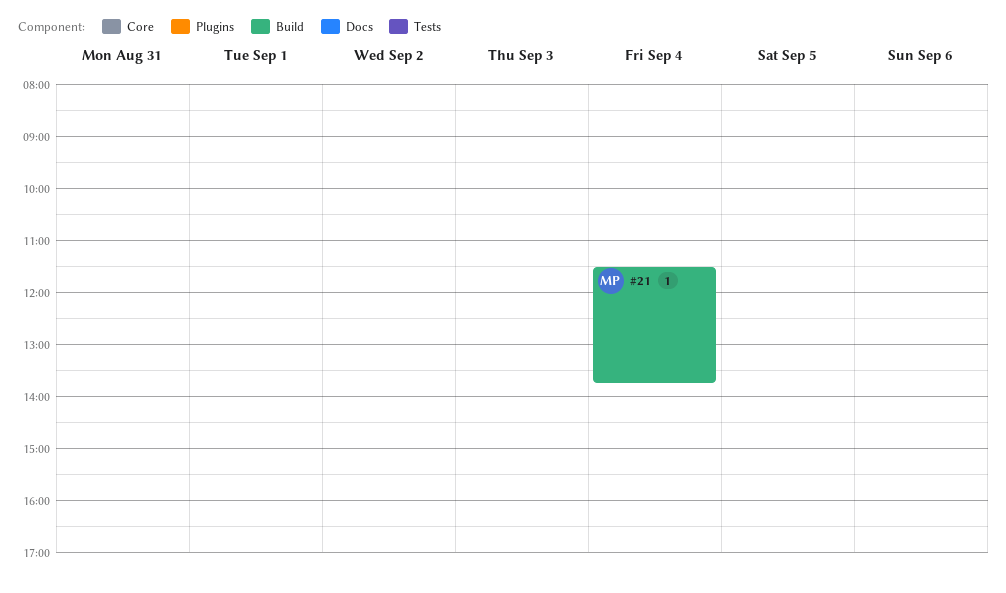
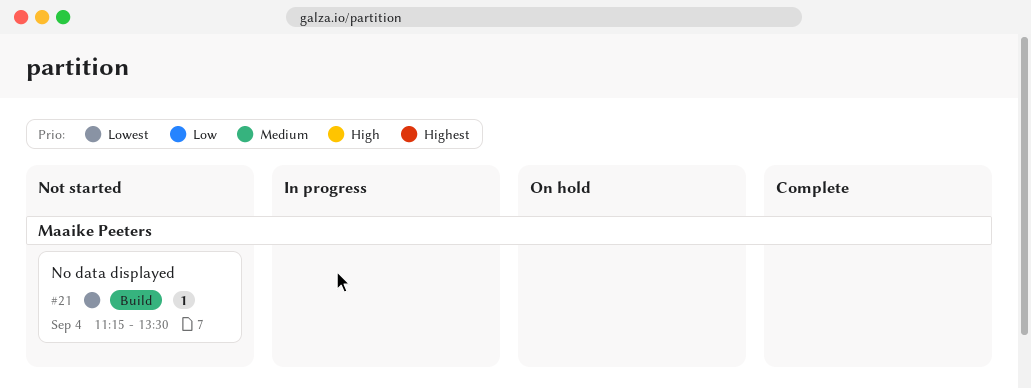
#21, begins: 11:30 -> 11:15
#21, ends: 13:45 -> 13:30

